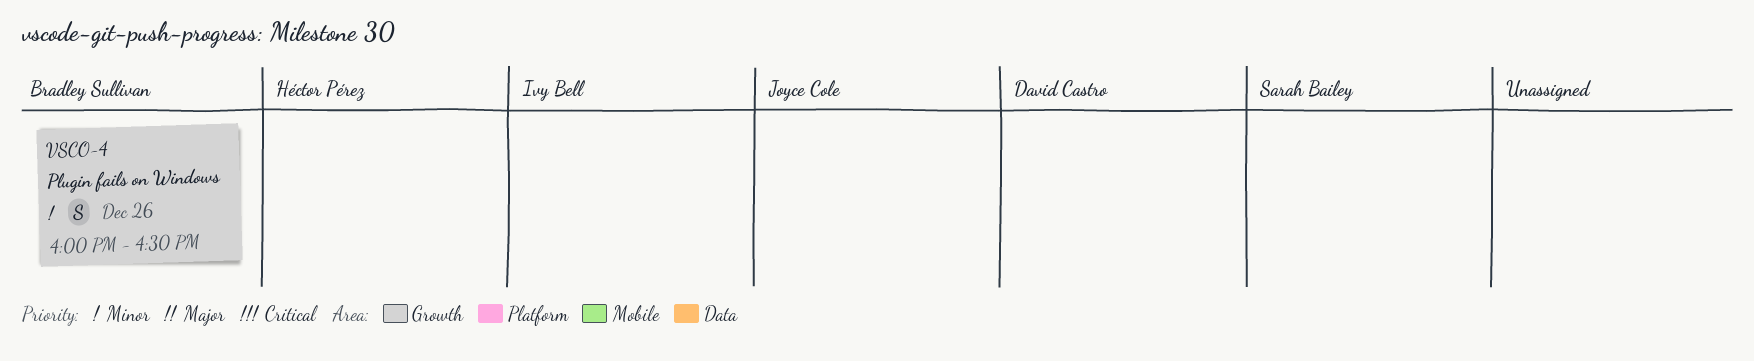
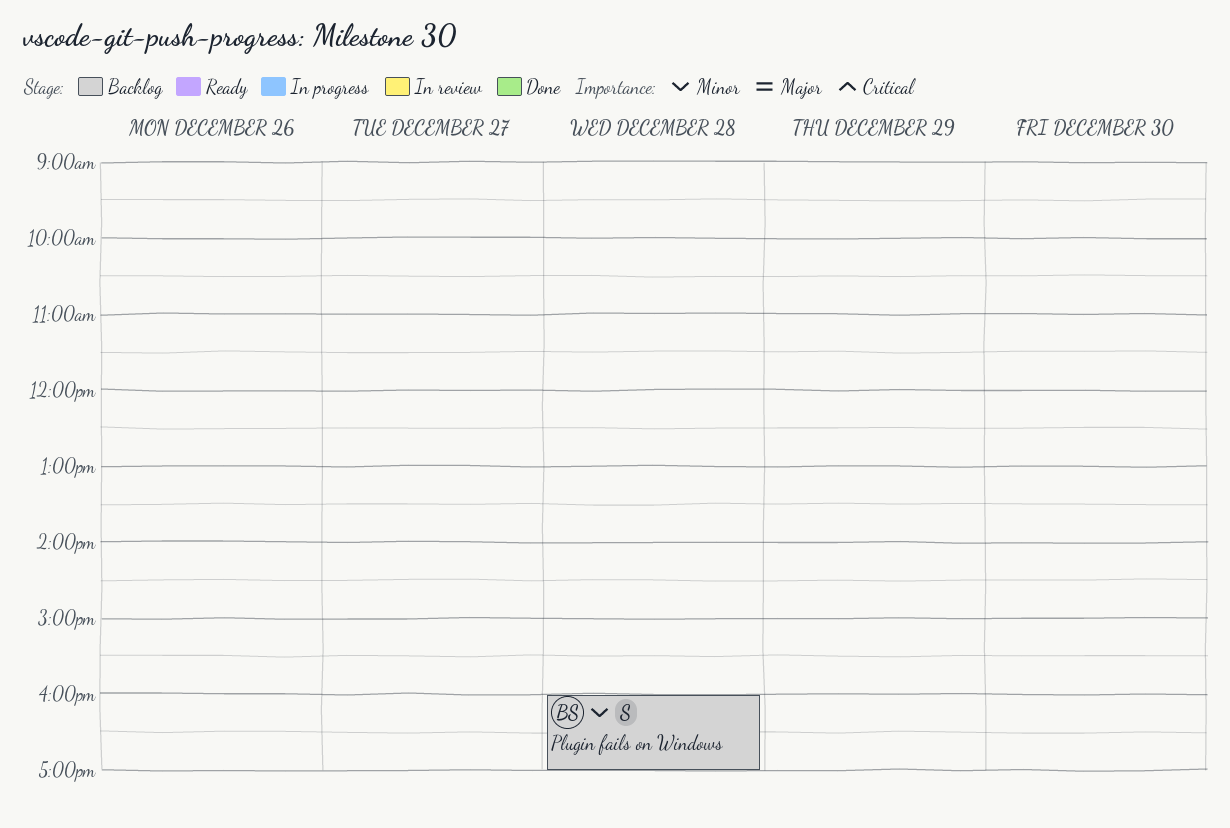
Plugin fails on Windows, day: Dec 26 -> Dec 28
Plugin fails on Windows, ends: 16:30 -> 17:00

